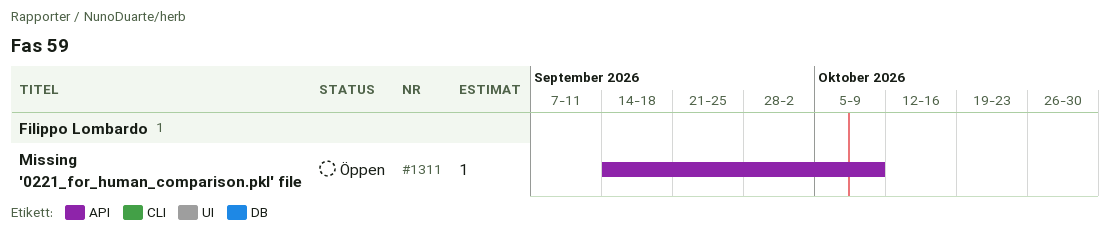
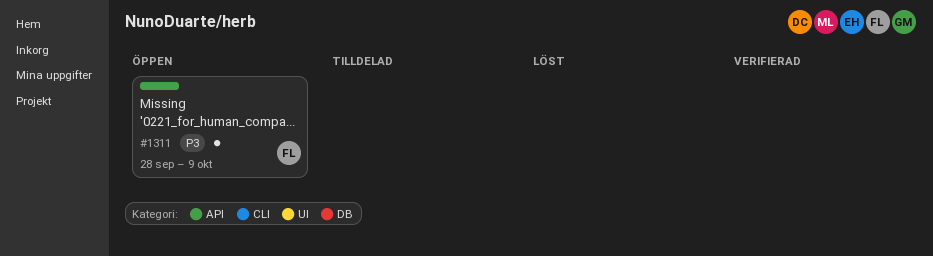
#1311, start: Sep 14 -> Sep 28

